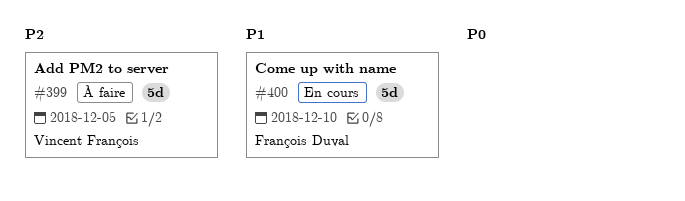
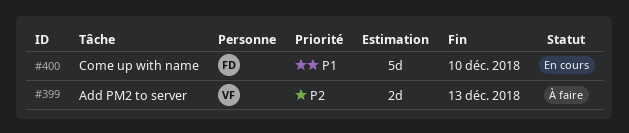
#399, estimate: 5d -> 2d
#399, due: Dec 5 -> Dec 13

